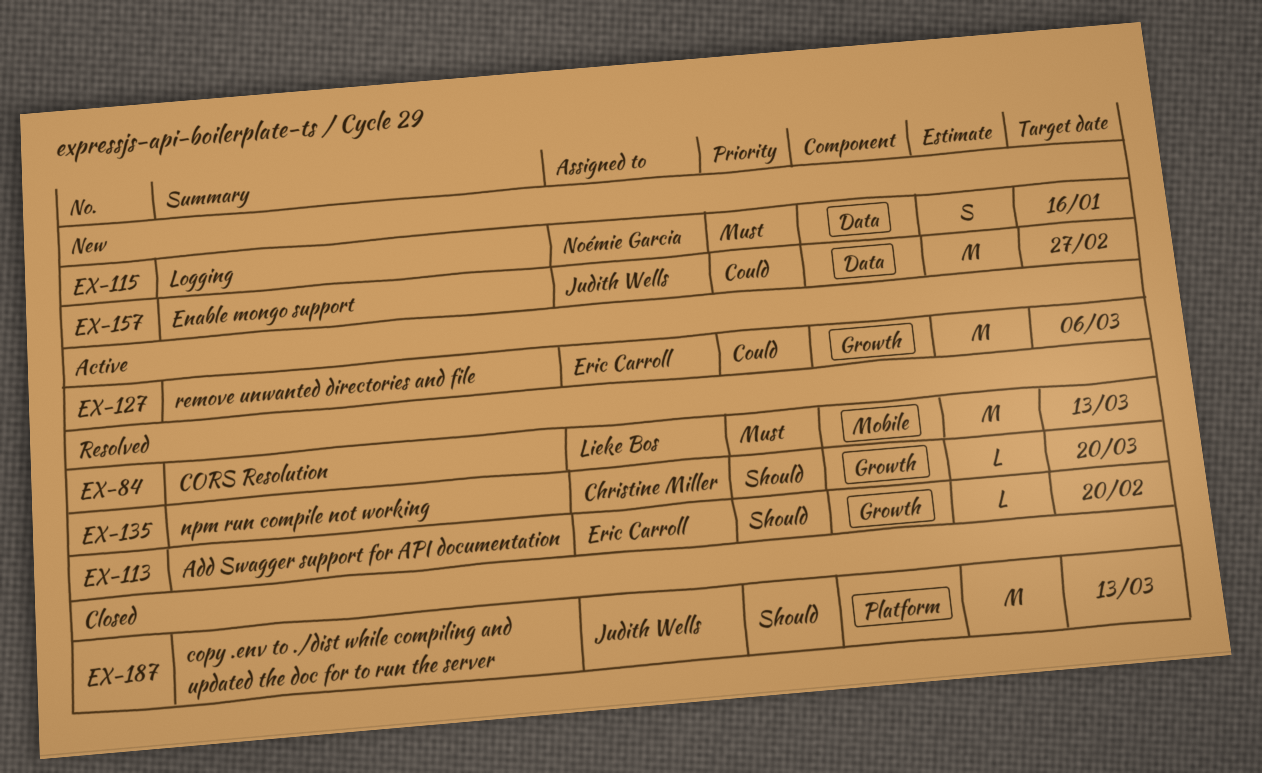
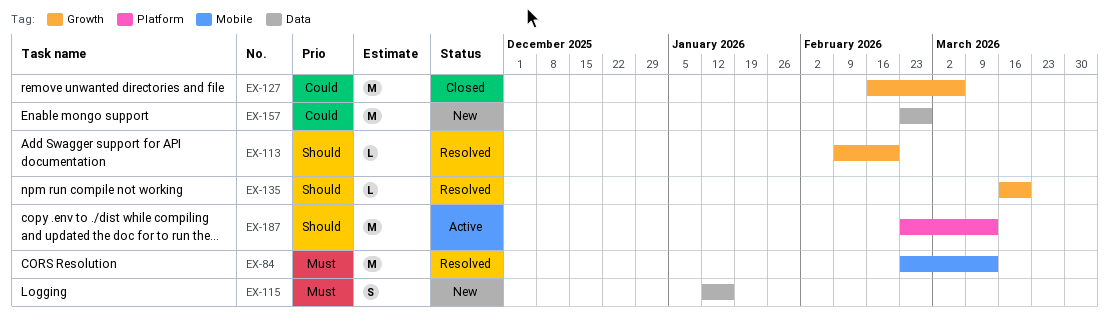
EX-127, status: Active -> Closed
EX-187, status: Closed -> Active

